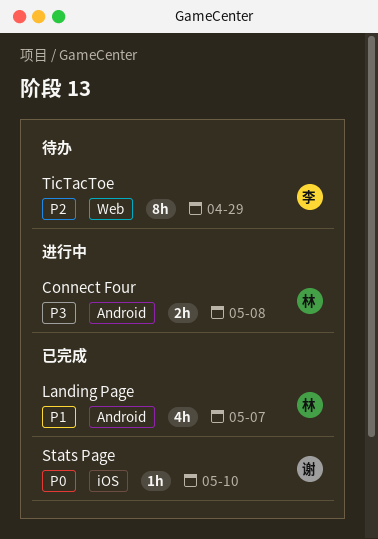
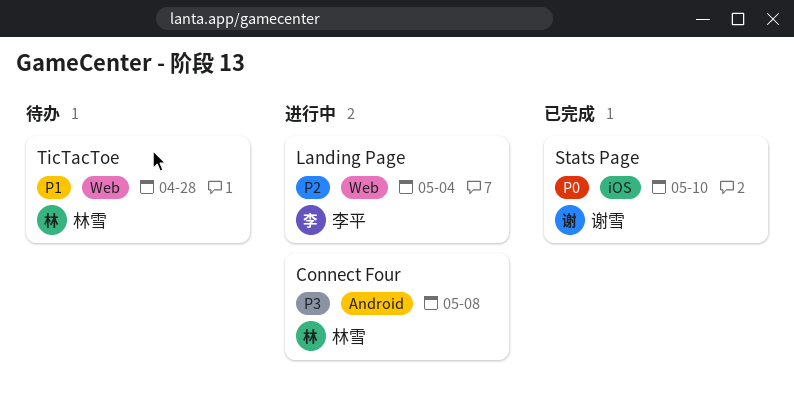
Landing Page, status: 已完成 -> 进行中
Landing Page, owner: 林雪 -> 李平
Landing Page, priority: P1 -> P2
Landing Page, label: Android -> Web
Landing Page, due: May 7 -> May 4
TicTacToe, owner: 李平 -> 林雪
TicTacToe, priority: P2 -> P1
TicTacToe, due: Apr 29 -> Apr 28

